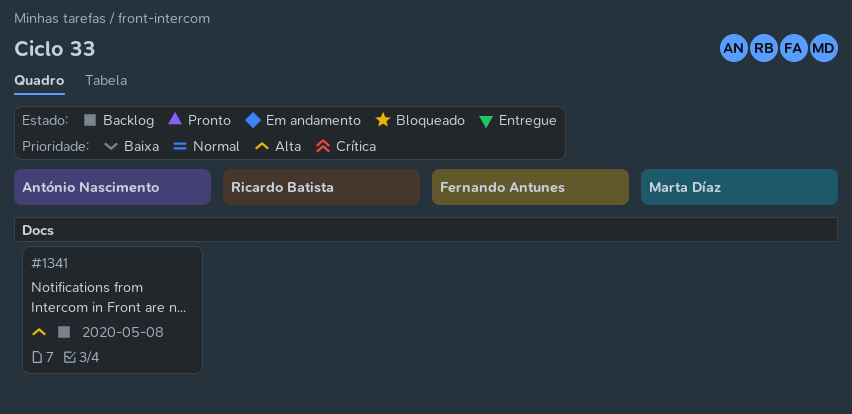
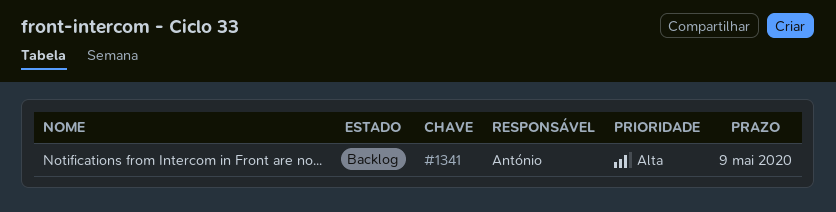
#1341, due: May 8 -> May 9

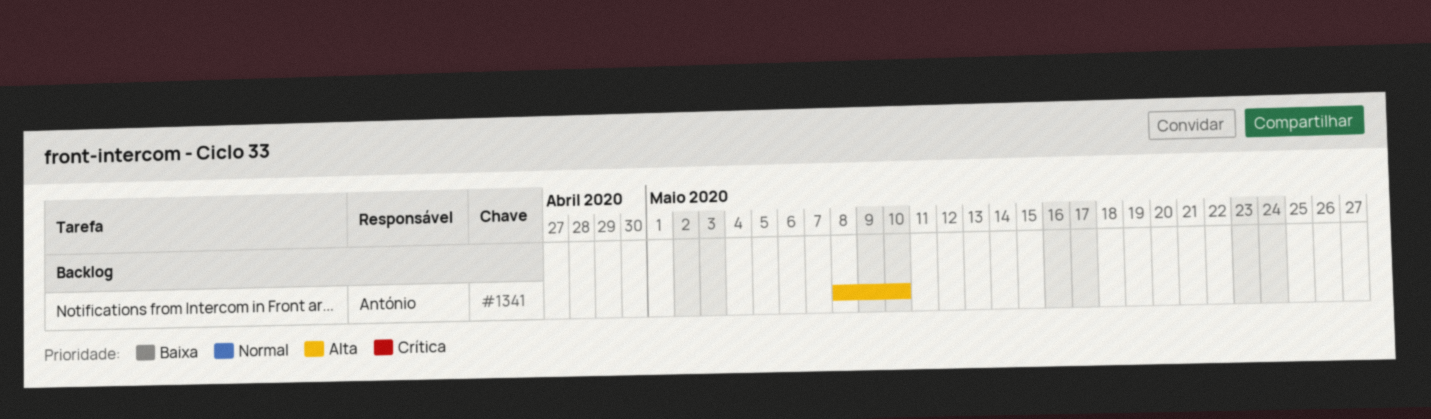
#1341, due: May 9 -> May 10

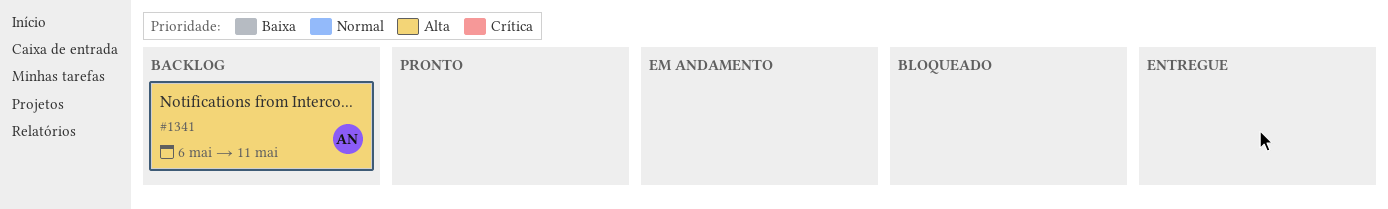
#1341, start: May 8 -> May 6
#1341, due: May 10 -> May 11

